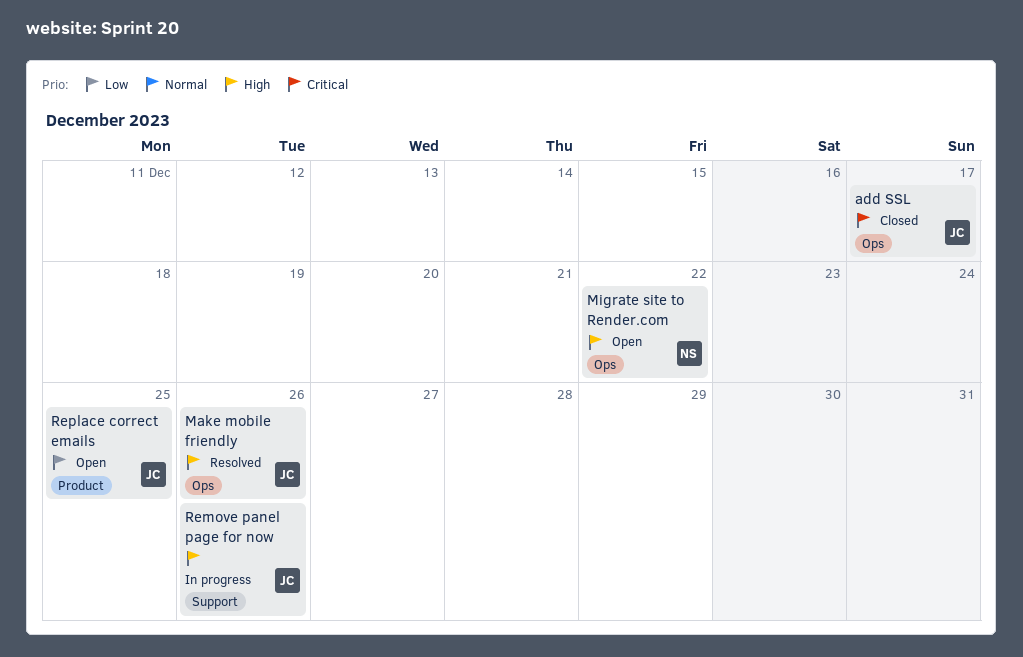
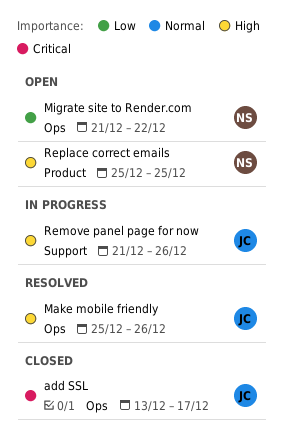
Migrate site to Render.com, priority: High -> Low
Replace correct emails, owner: JC -> NS
Replace correct emails, priority: Low -> High

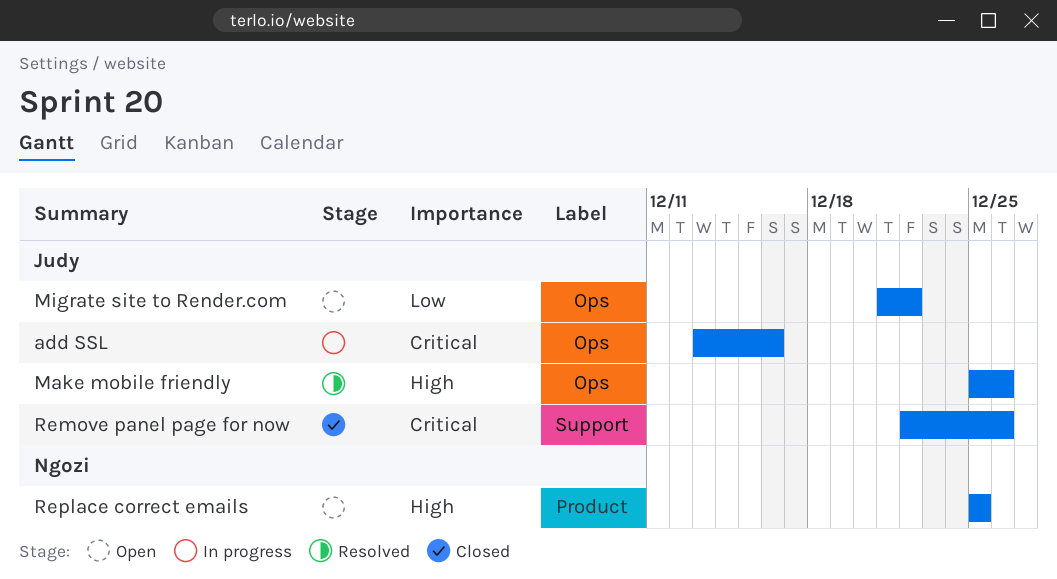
add SSL, status: Closed -> In progress
add SSL, due: Dec 17 -> Dec 16
Migrate site to Render.com, owner: Ngozi -> Judy
Remove panel page for now, status: In progress -> Closed
Remove panel page for now, priority: High -> Critical
Remove panel page for now, start: Dec 21 -> Dec 22

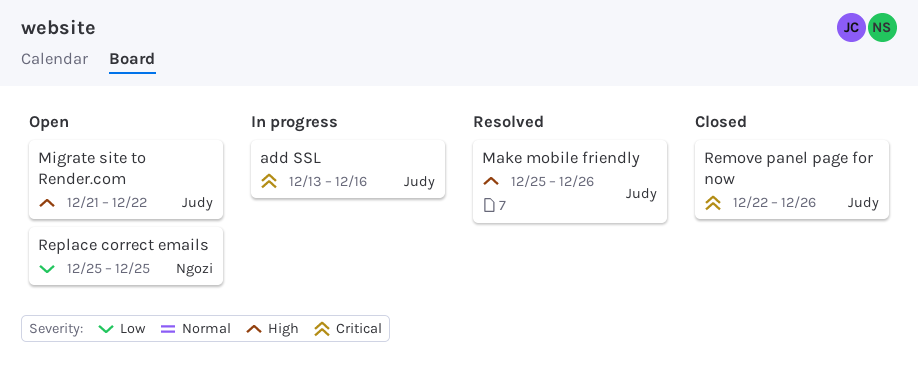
Migrate site to Render.com, priority: Low -> High
Replace correct emails, priority: High -> Low

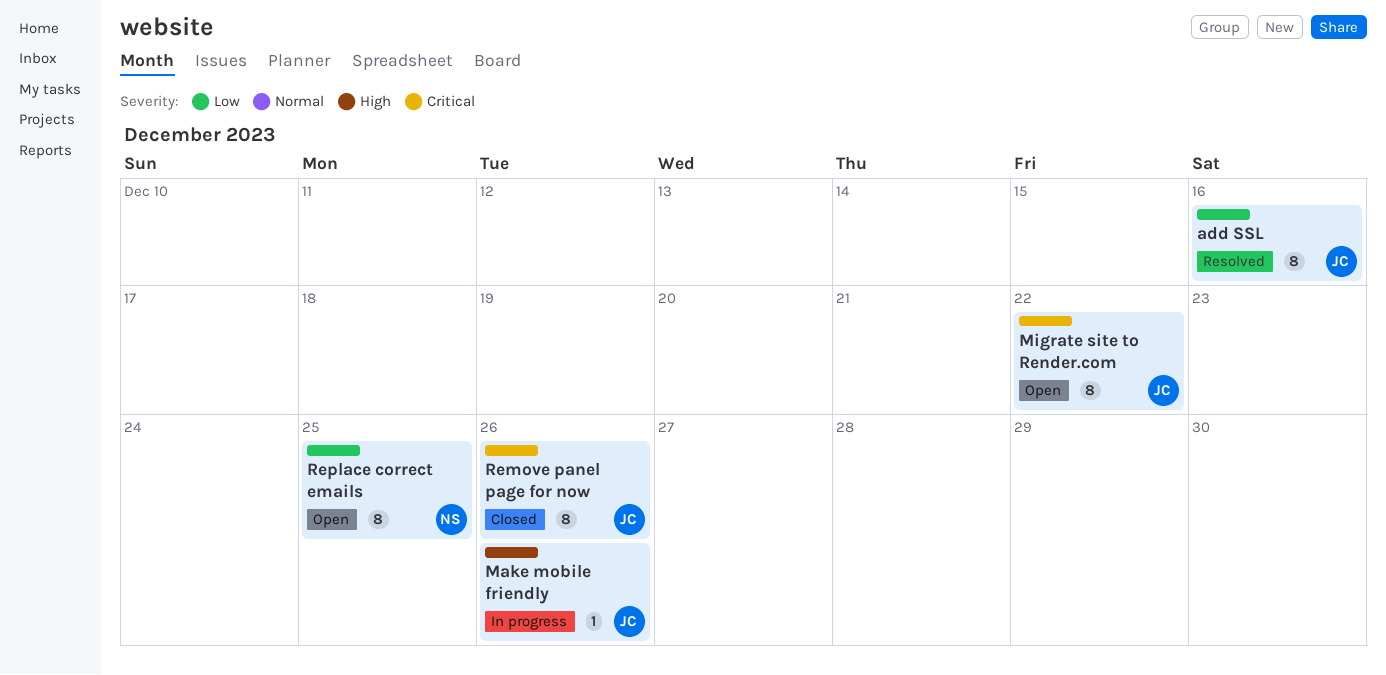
add SSL, status: In progress -> Resolved
add SSL, priority: Critical -> Low
Make mobile friendly, status: Resolved -> In progress
Migrate site to Render.com, priority: High -> Critical

